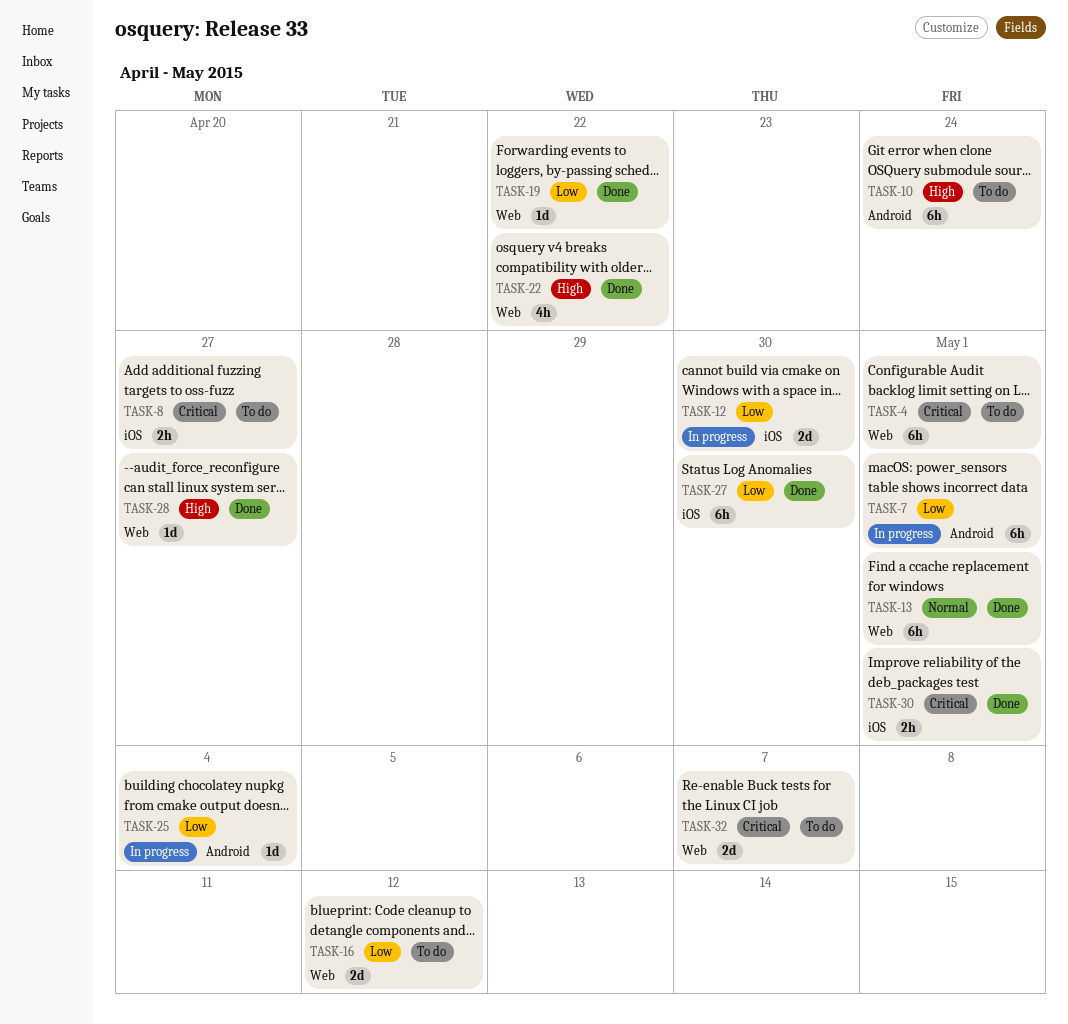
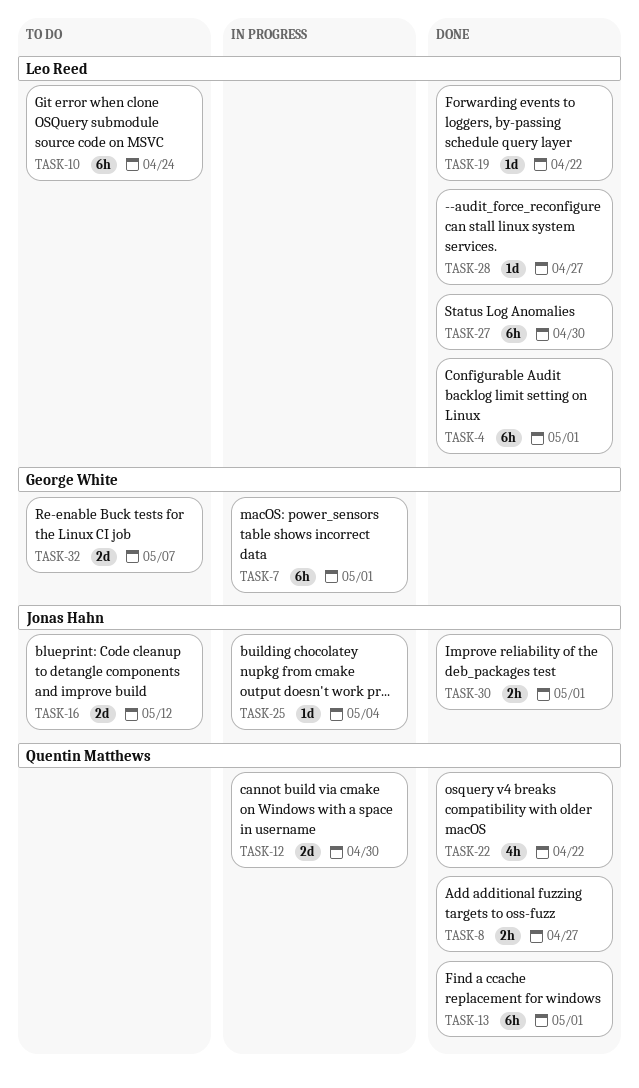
TASK-4, status: To do -> Done
TASK-8, status: To do -> Done

